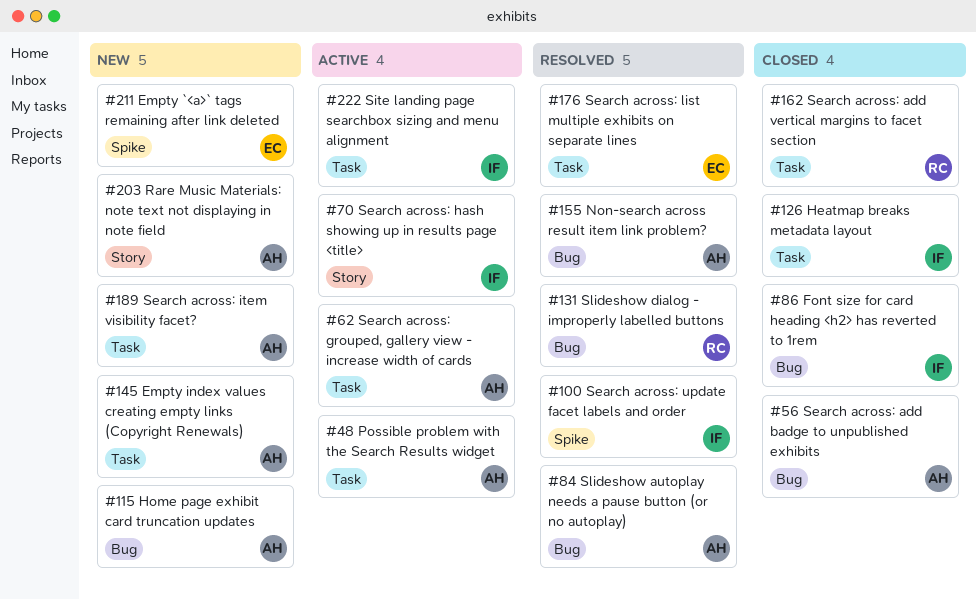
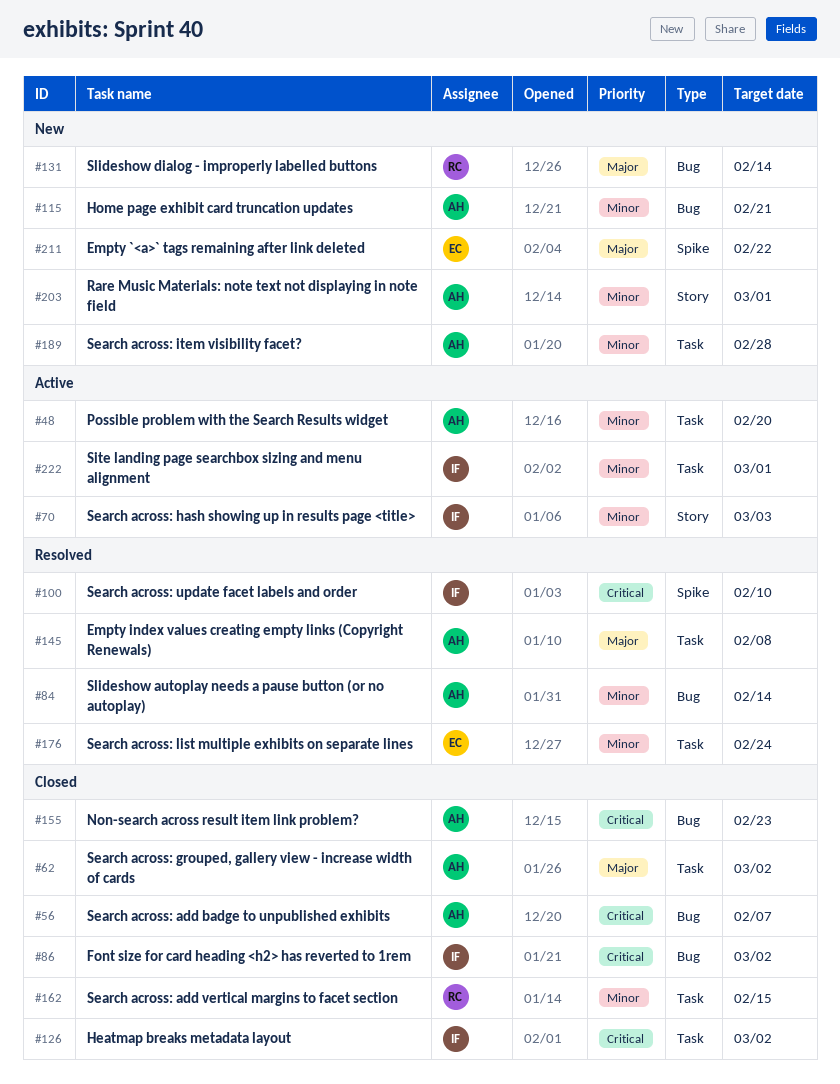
#62, status: Active -> Closed
#131, status: Resolved -> New
#145, status: New -> Resolved
#155, status: Resolved -> Closed

